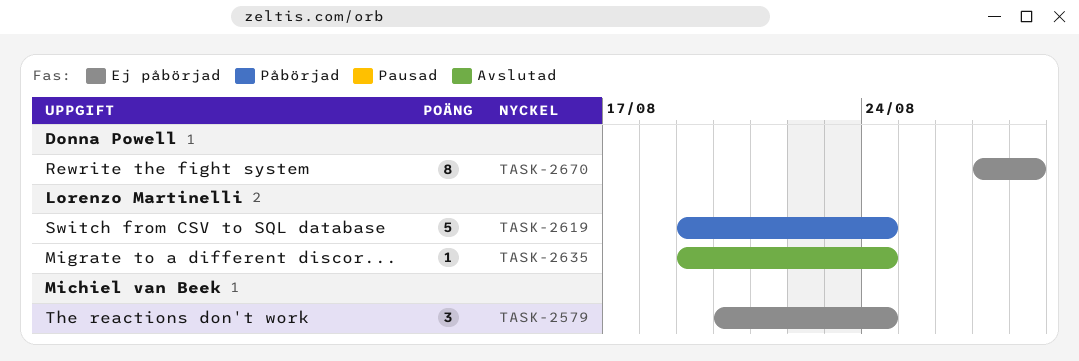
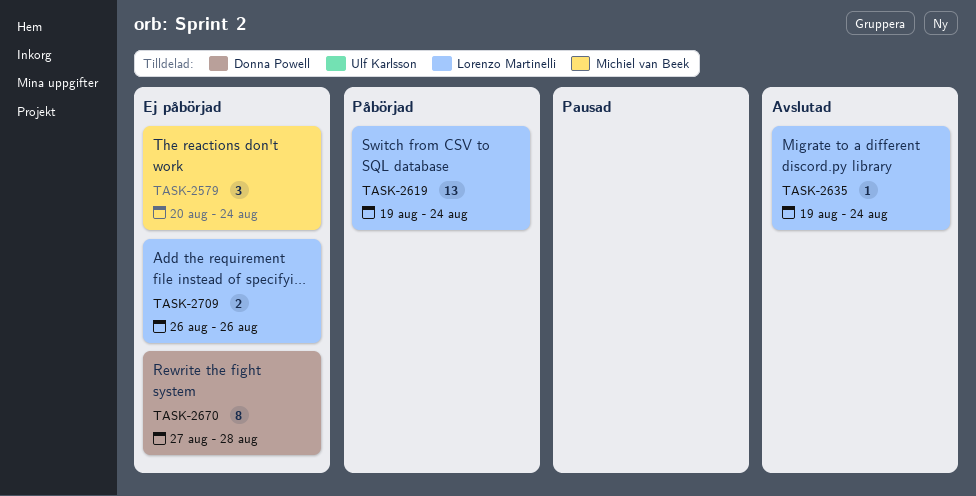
TASK-2619, estimate: 5 -> 13
TASK-2709: none -> present

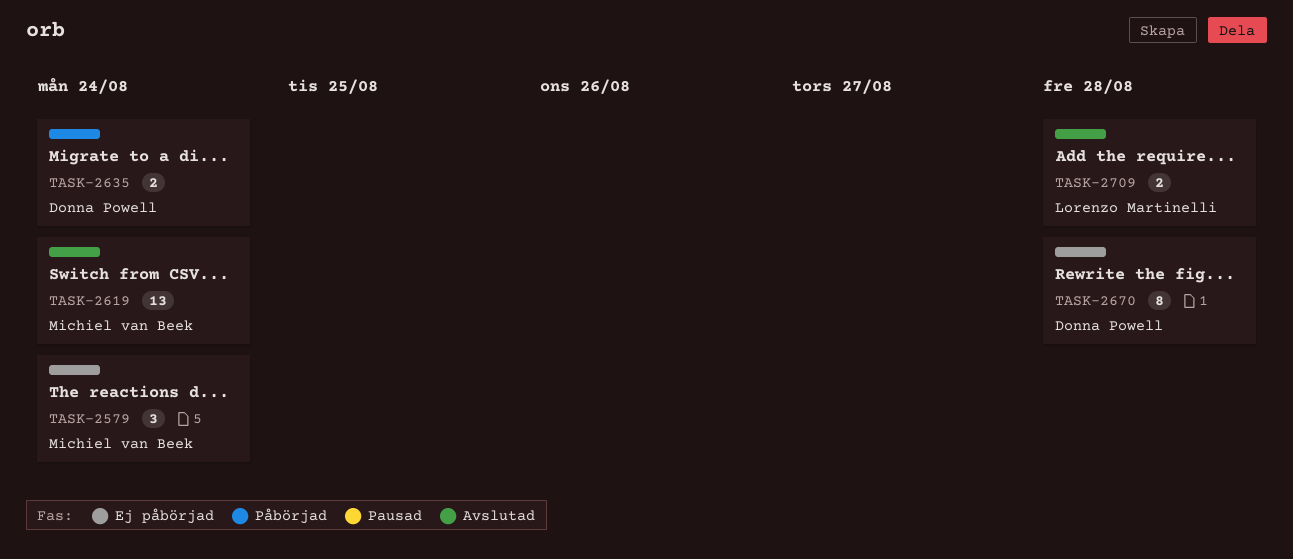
TASK-2619, status: Påbörjad -> Avslutad
TASK-2619, owner: Lorenzo Martinelli -> Michiel van Beek
TASK-2635, status: Avslutad -> Påbörjad
TASK-2635, owner: Lorenzo Martinelli -> Donna Powell
TASK-2635, estimate: 1 -> 2
TASK-2709, status: Ej påbörjad -> Avslutad
TASK-2709, due: Aug 26 -> Aug 28

